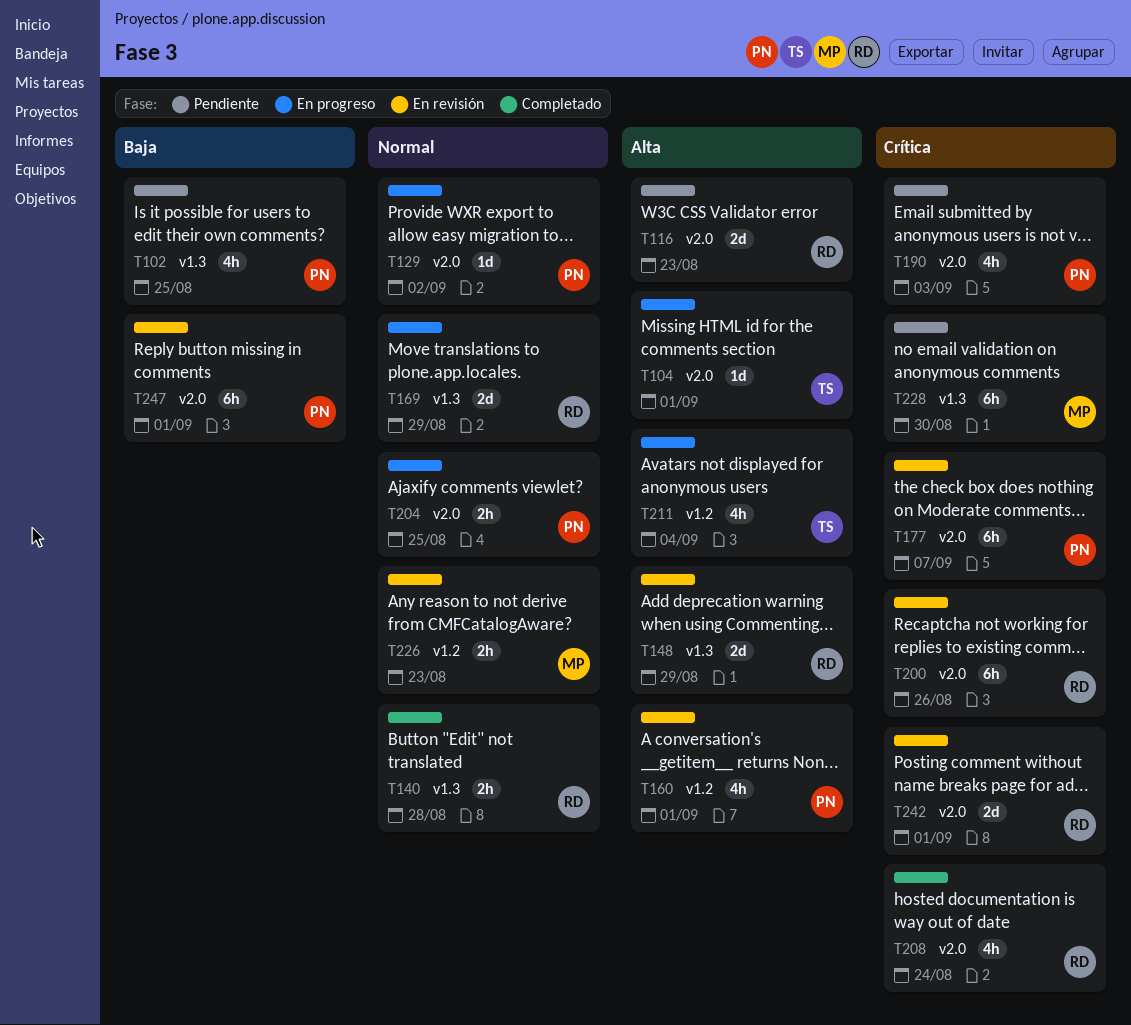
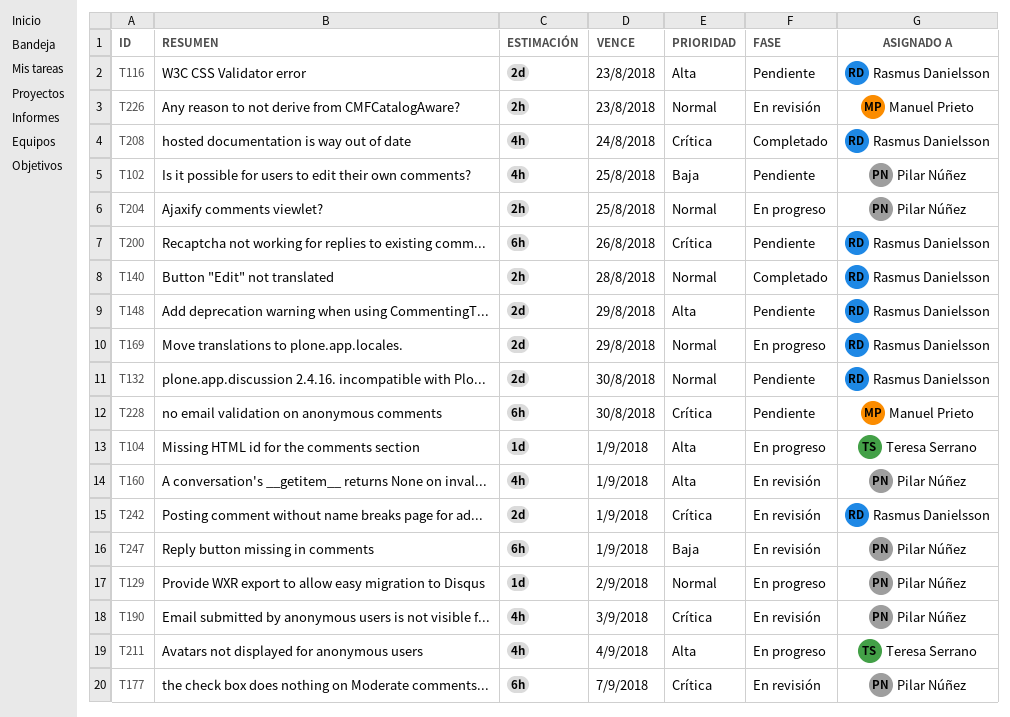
T132: none -> present
T148, status: En revisión -> Pendiente
T190, status: Pendiente -> En revisión
T200, status: En revisión -> Pendiente

